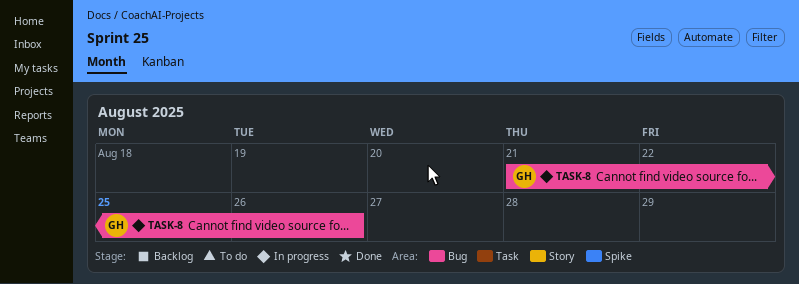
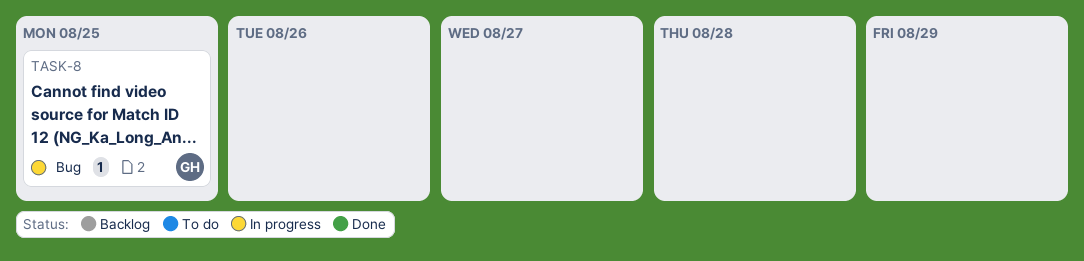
TASK-8, due: Aug 26 -> Aug 25

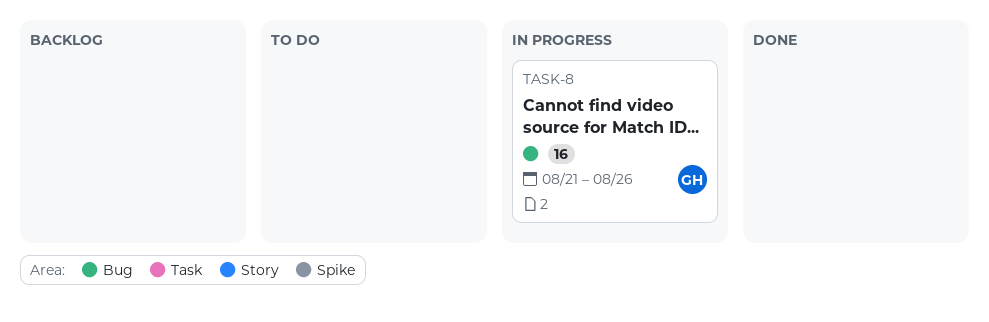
TASK-8, estimate: 1 -> 16
TASK-8, due: Aug 25 -> Aug 26

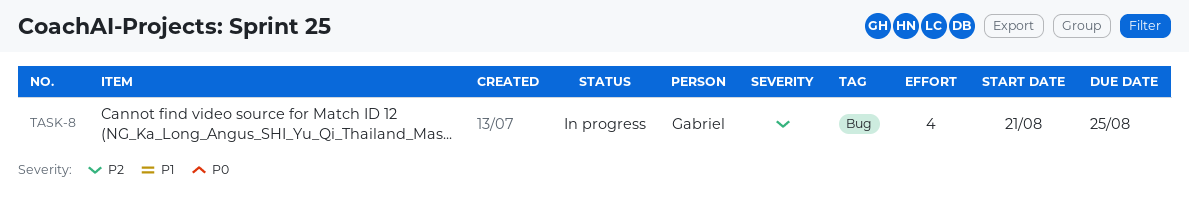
TASK-8, estimate: 16 -> 4
TASK-8, due: Aug 26 -> Aug 25

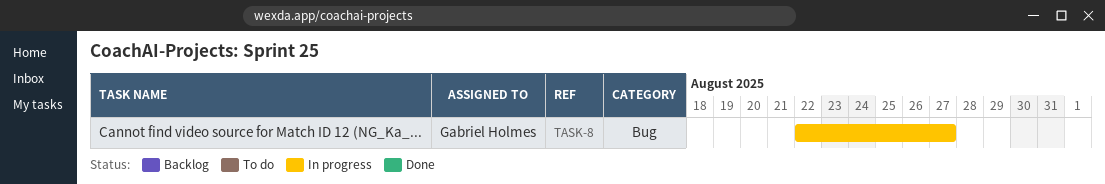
TASK-8, start: Aug 21 -> Aug 22
TASK-8, due: Aug 25 -> Aug 27

